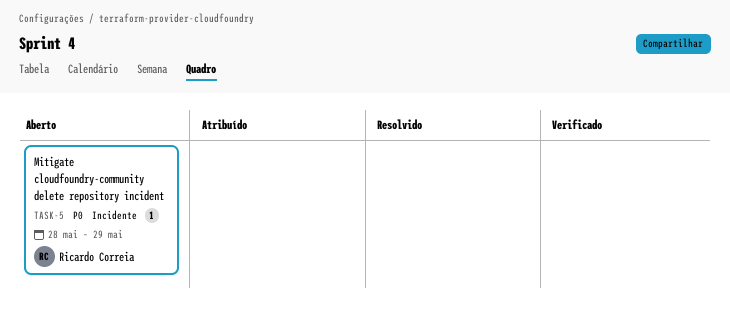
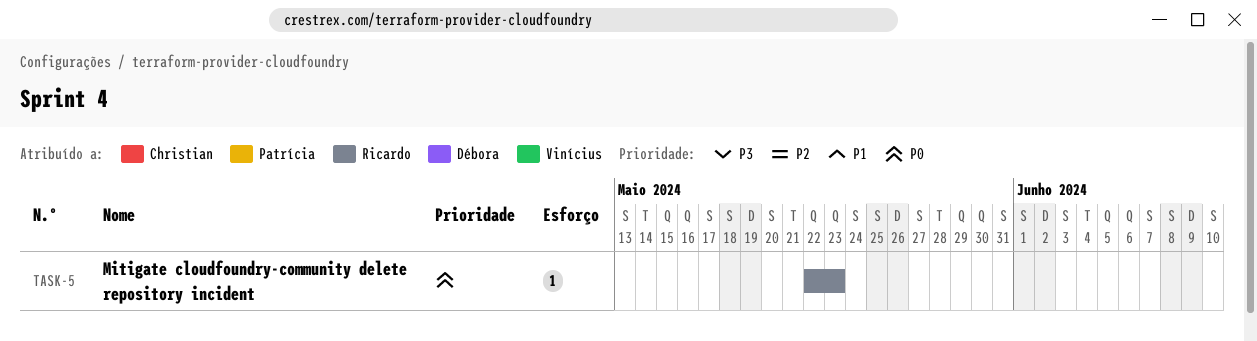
TASK-5, start: May 28 -> May 22
TASK-5, due: May 29 -> May 23

